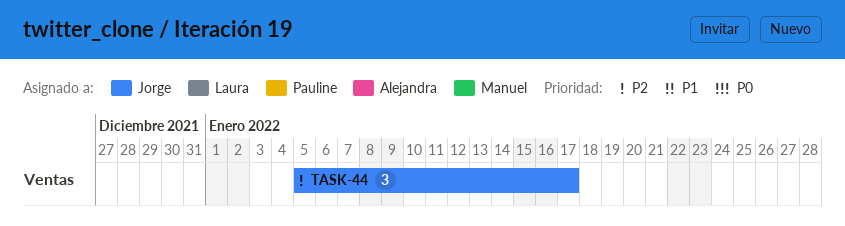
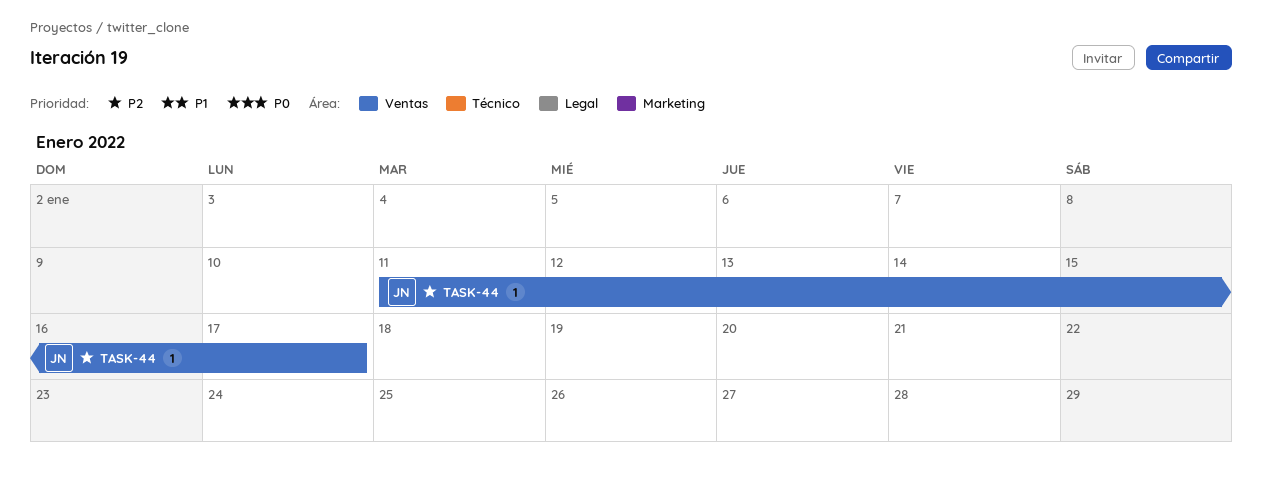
TASK-44, estimate: 3 -> 1
TASK-44, start: Jan 5 -> Jan 11

